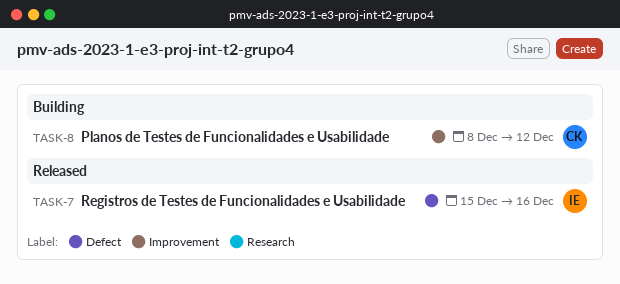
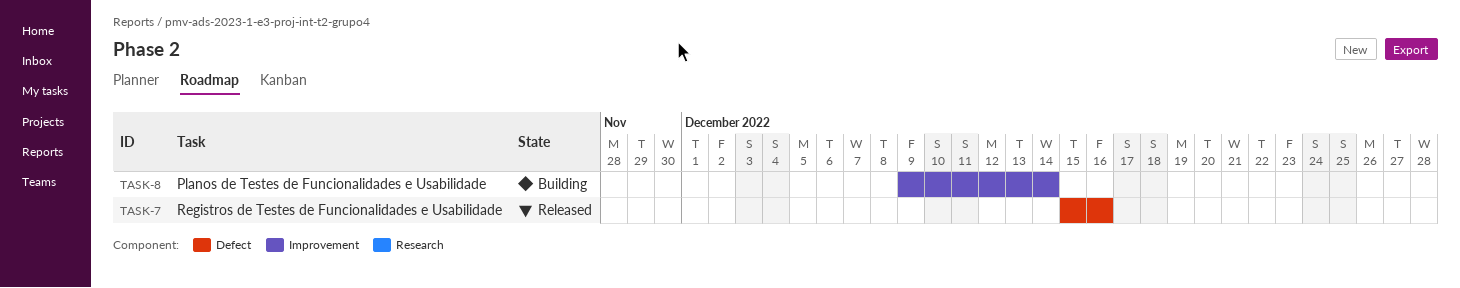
TASK-8, start: Dec 8 -> Dec 9
TASK-8, due: Dec 12 -> Dec 14

